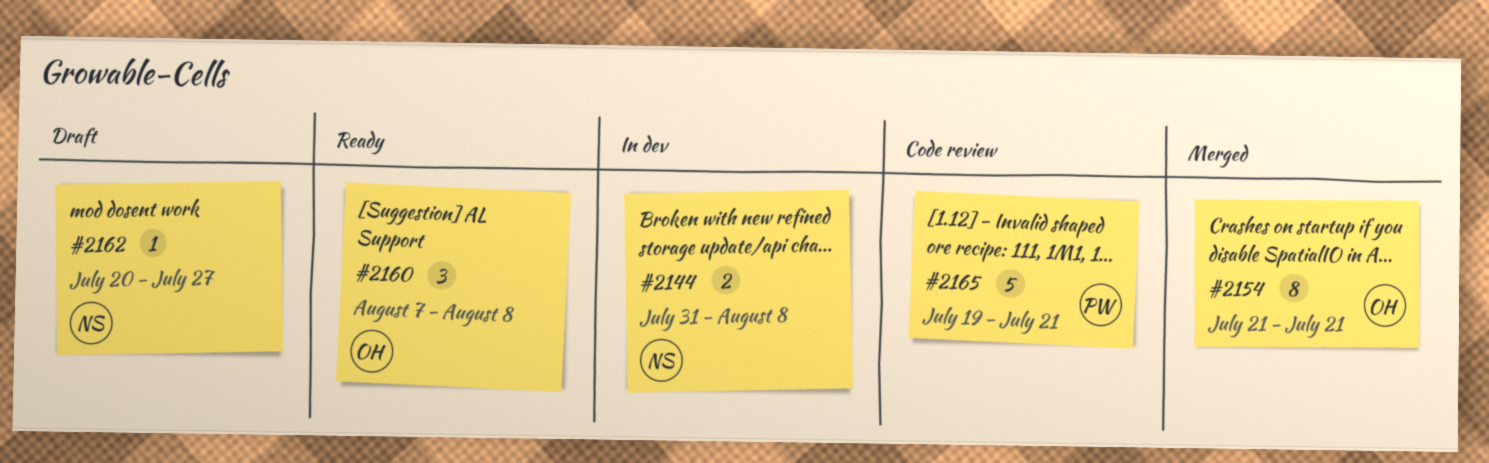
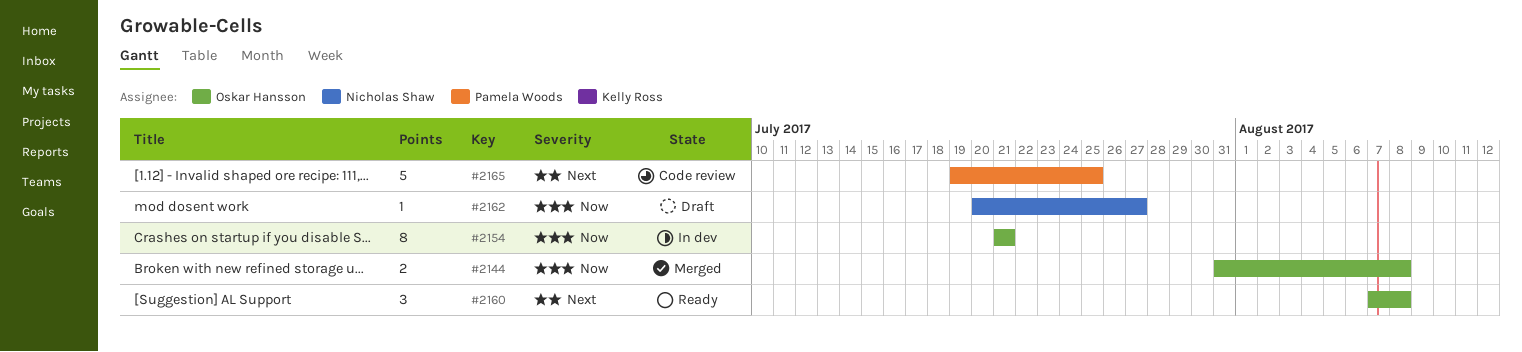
#2144, status: In dev -> Merged
#2144, owner: Nicholas Shaw -> Oskar Hansson
#2154, status: Merged -> In dev
#2165, due: Jul 21 -> Jul 25

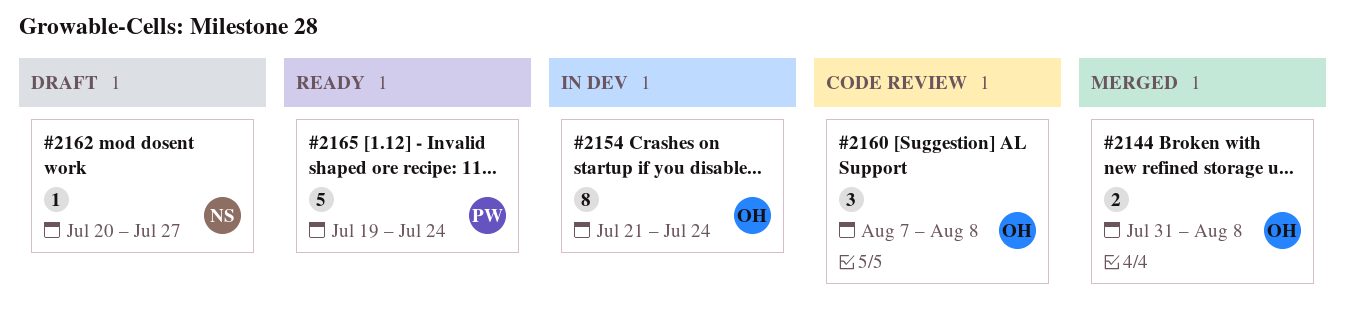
#2154, due: Jul 21 -> Jul 24
#2160, status: Ready -> Code review
#2165, status: Code review -> Ready
#2165, due: Jul 25 -> Jul 24

